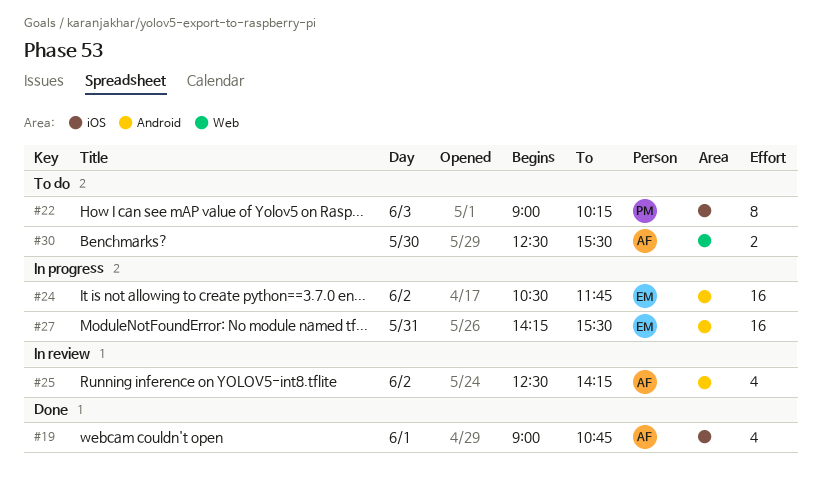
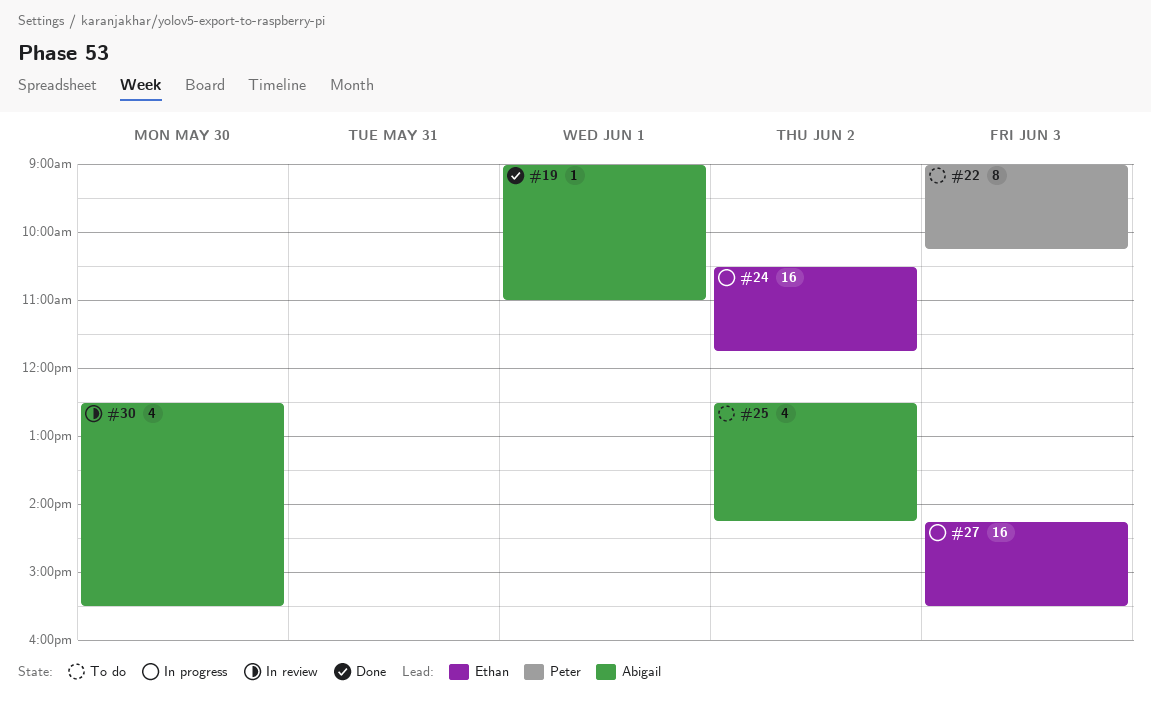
#19, estimate: 4 -> 1
#19, ends: 10:45 -> 11:00
#25, status: In review -> To do
#27, day: May 31 -> Jun 3
#30, status: To do -> In review
#30, estimate: 2 -> 4

